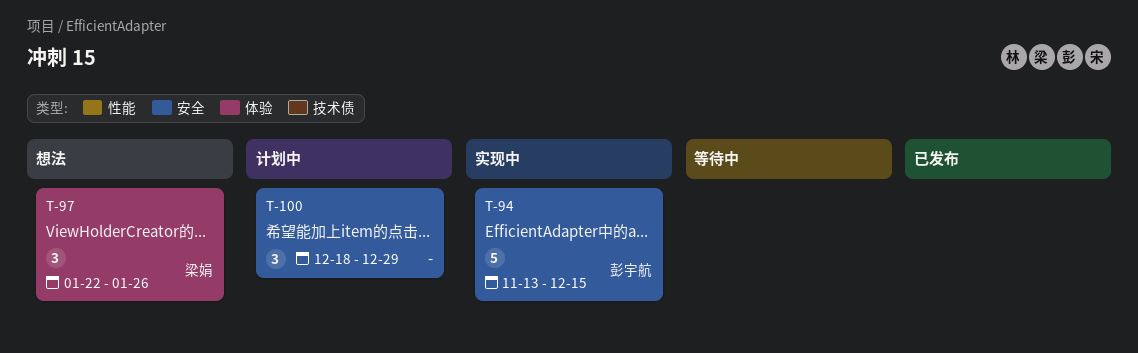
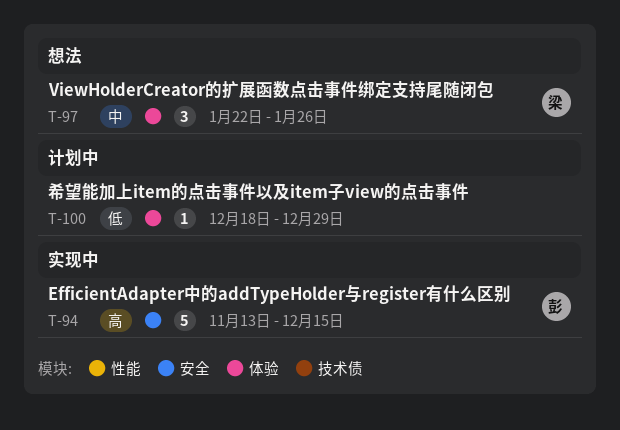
T-100, label: 安全 -> 体验
T-100, estimate: 3 -> 1

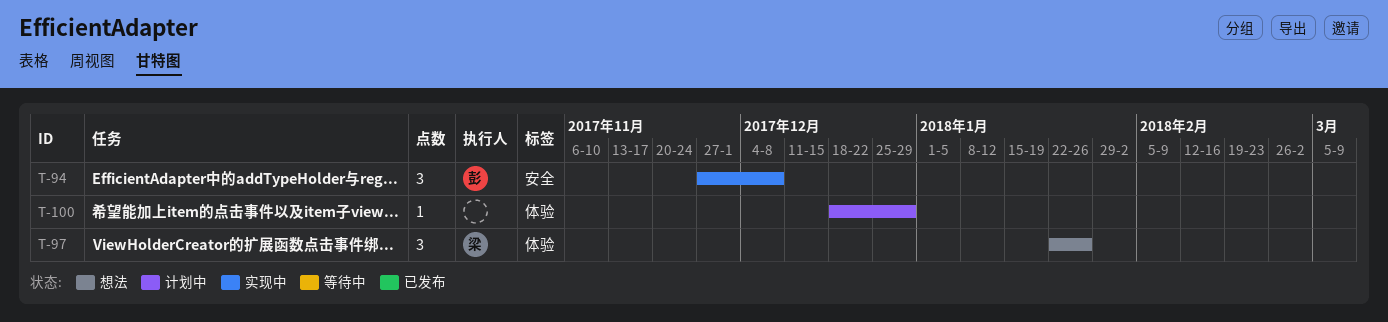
T-94, estimate: 5 -> 3
T-94, start: Nov 13 -> Nov 27
T-94, due: Dec 15 -> Dec 8

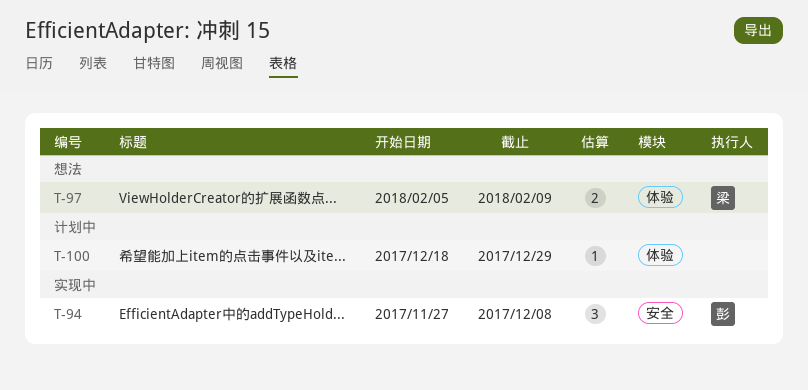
T-97, estimate: 3 -> 2
T-97, start: Jan 22 -> Feb 5
T-97, due: Jan 26 -> Feb 9

